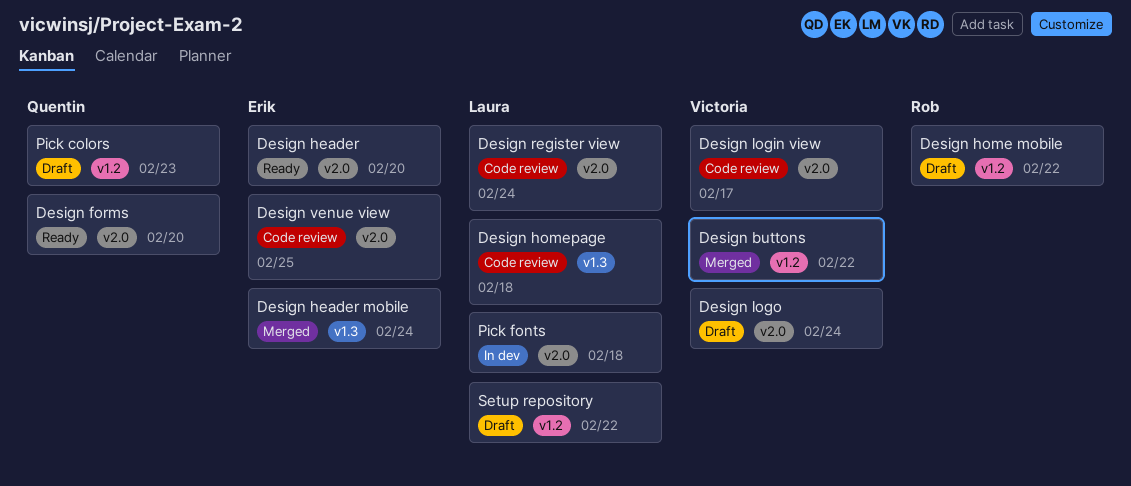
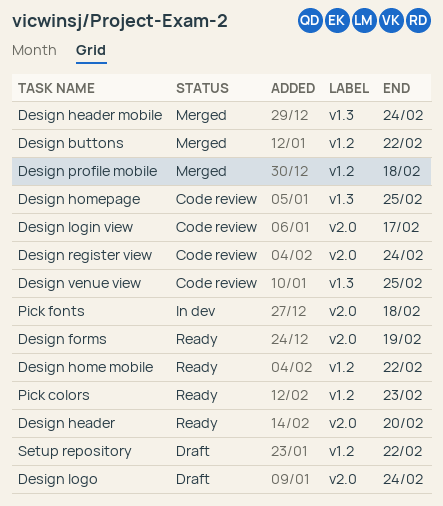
Design forms, due: Feb 20 -> Feb 19
Design home mobile, status: Draft -> Ready
Design homepage, due: Feb 18 -> Feb 25
Design profile mobile: none -> present
Design venue view, label: v2.0 -> v1.3
Pick colors, status: Draft -> Ready

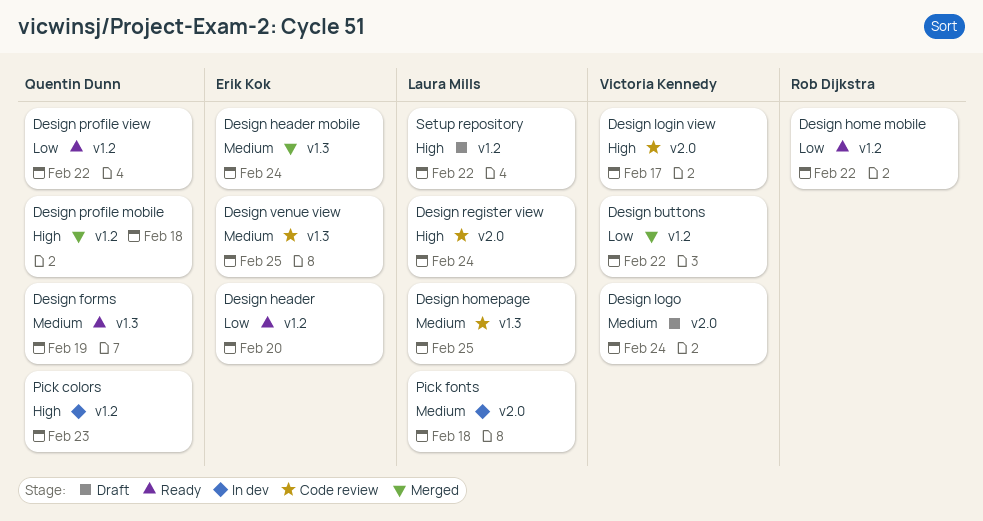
Design forms, label: v2.0 -> v1.3
Design header, label: v2.0 -> v1.2
Design profile view: none -> present
Pick colors, status: Ready -> In dev

